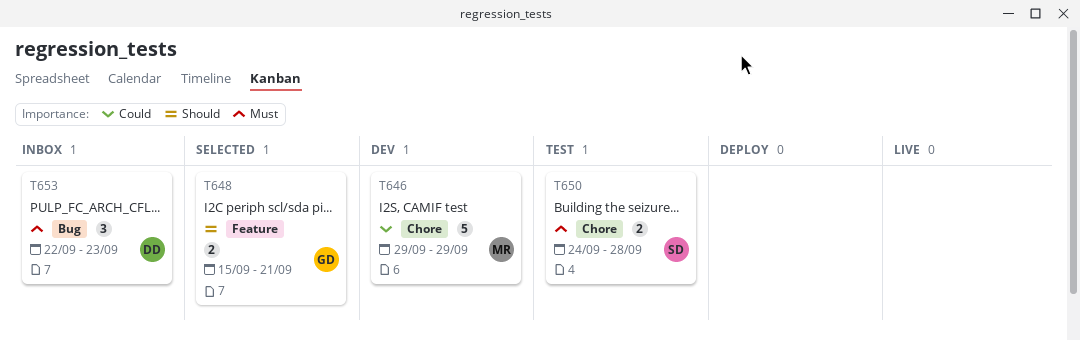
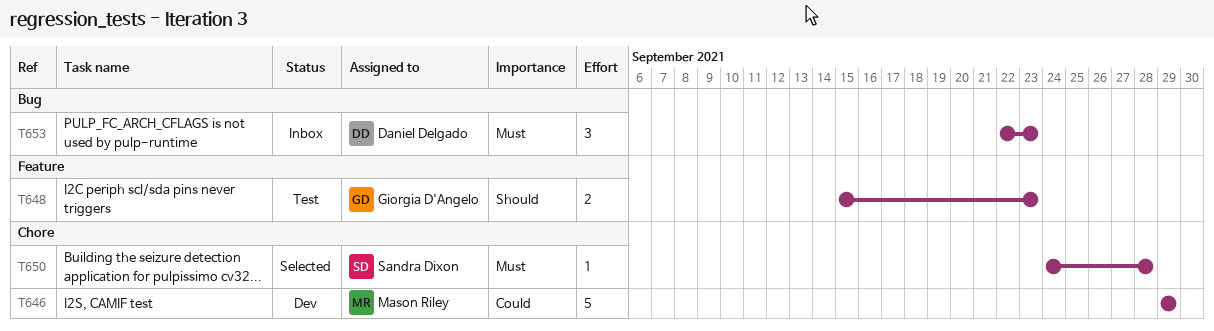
T648, status: Selected -> Test
T648, due: Sep 21 -> Sep 23
T650, status: Test -> Selected
T650, estimate: 2 -> 1

